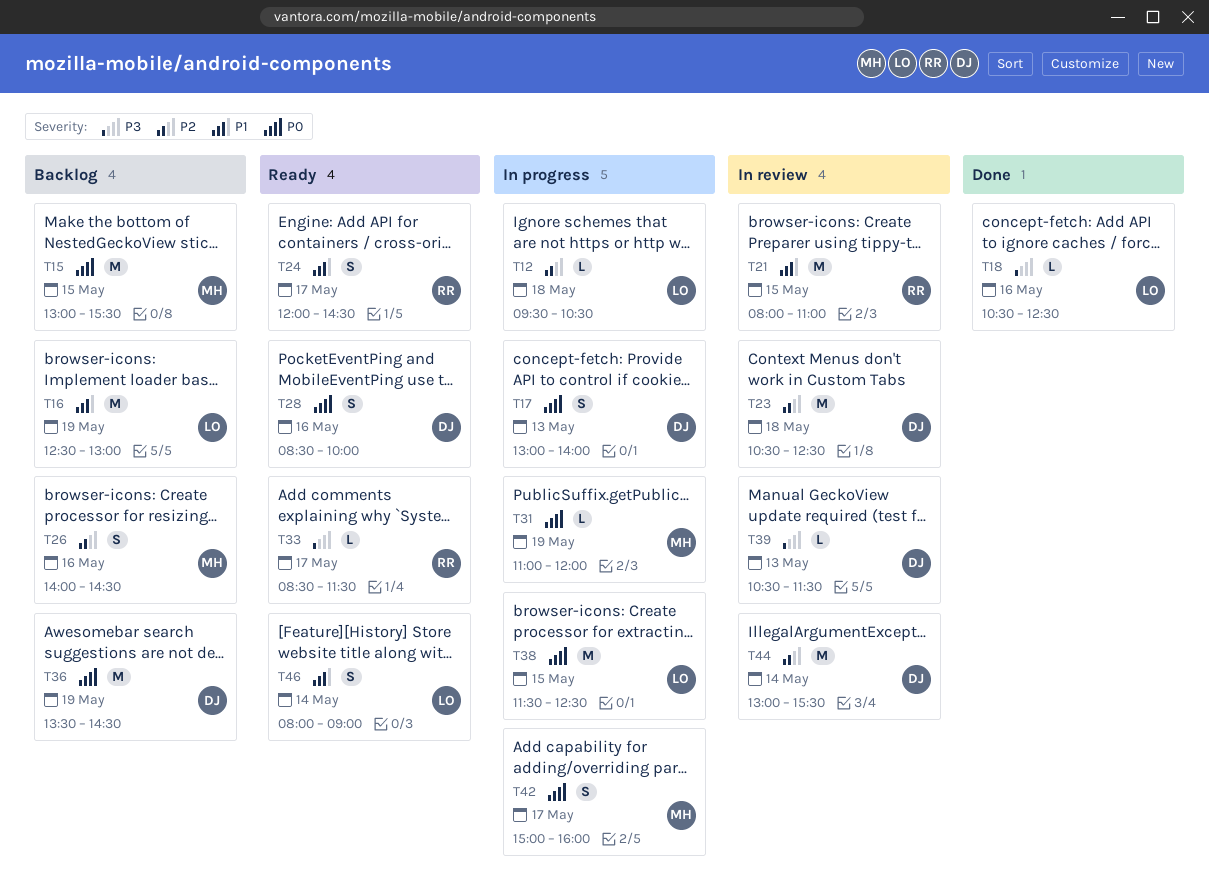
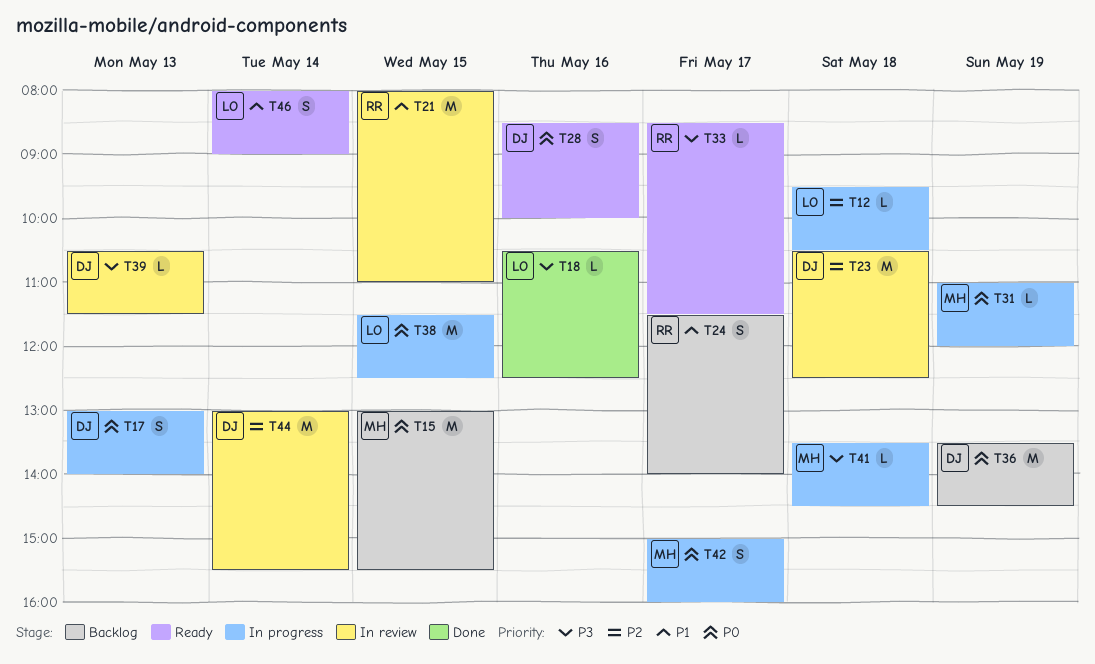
T16: present -> none
T24, status: Ready -> Backlog
T24, begins: 12:00 -> 11:30
T24, ends: 14:30 -> 14:00
T26: present -> none
T41: none -> present

